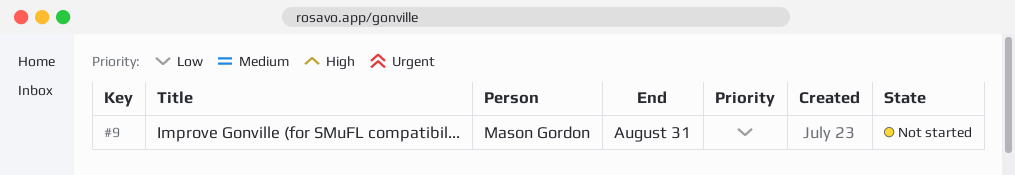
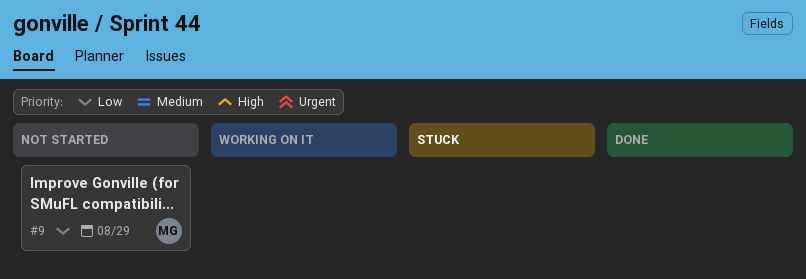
#9, due: Aug 31 -> Aug 29

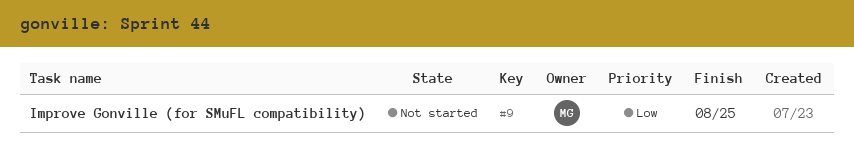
#9, due: Aug 29 -> Aug 25

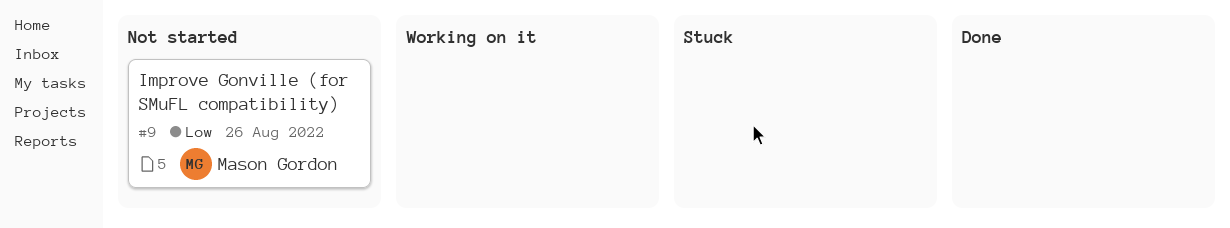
#9, due: Aug 25 -> Aug 26

